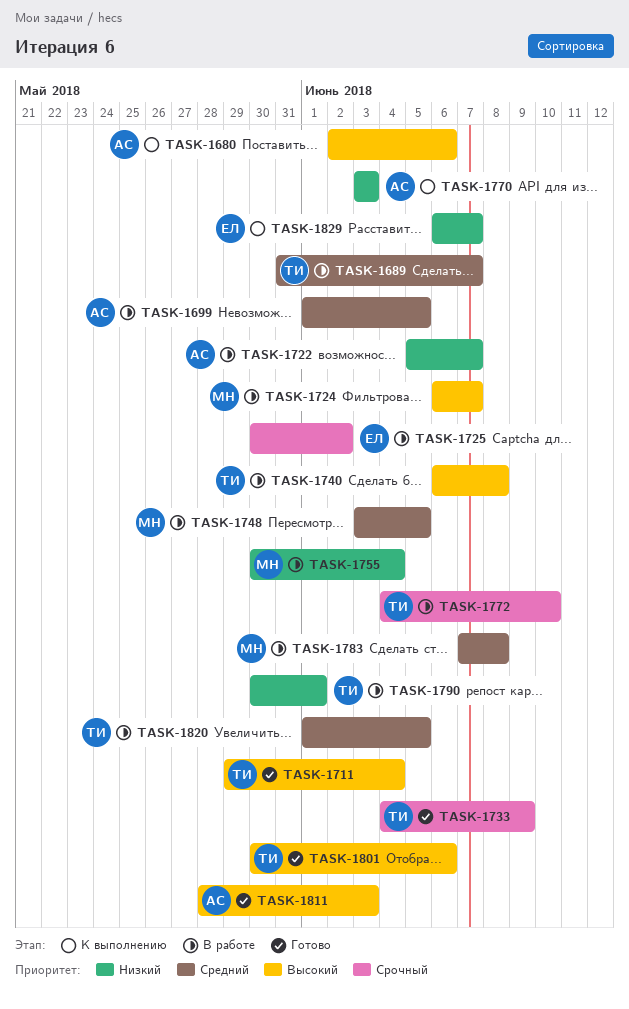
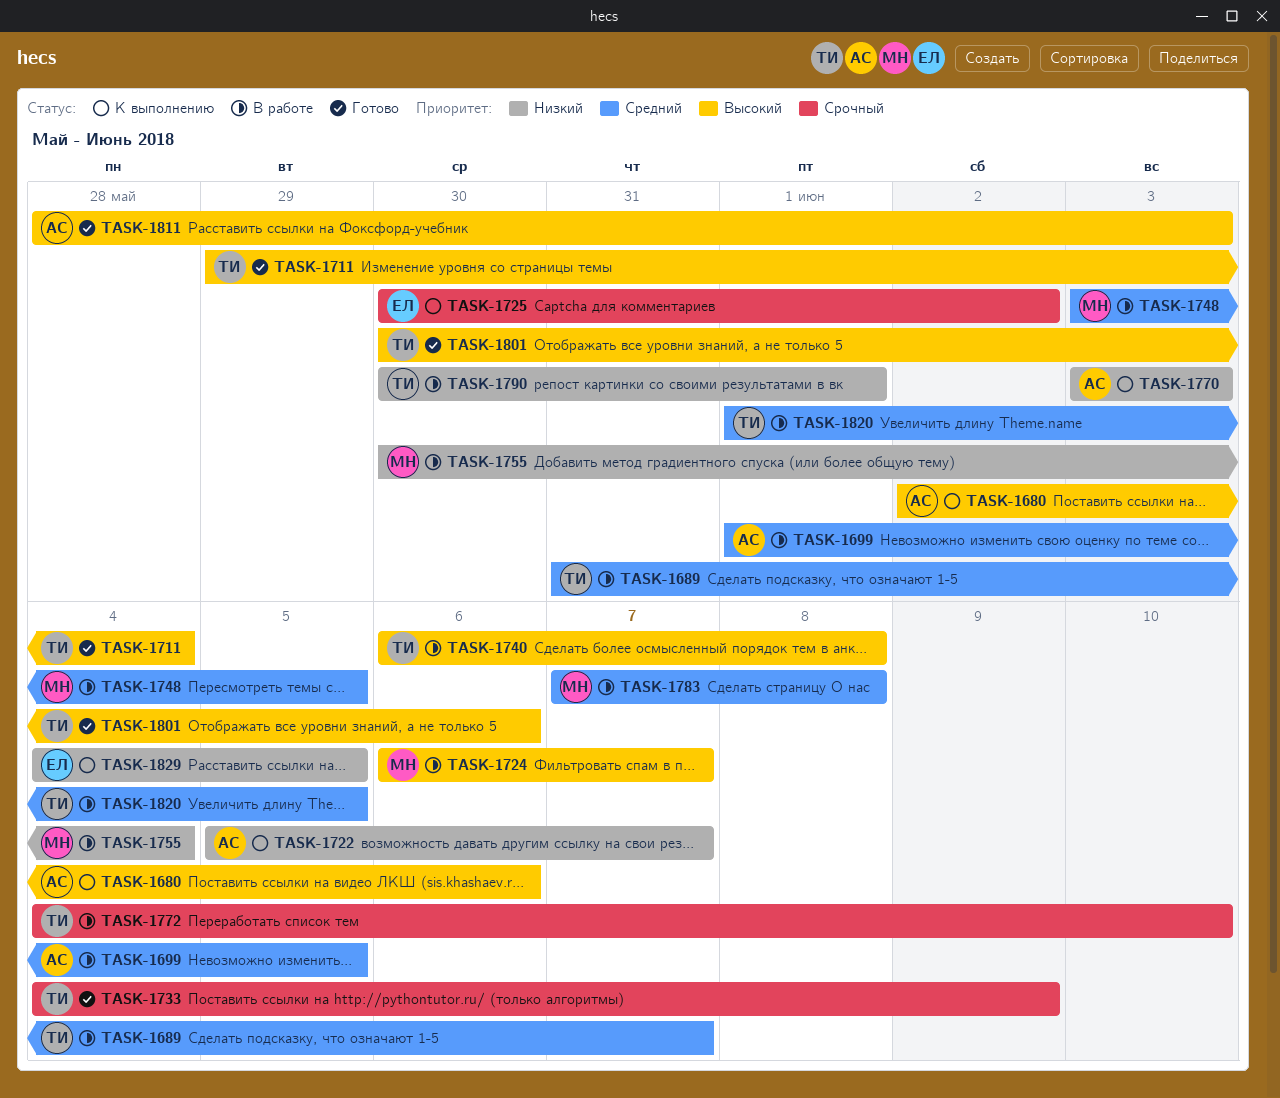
TASK-1722, status: В работе -> К выполнению
TASK-1725, status: В работе -> К выполнению
TASK-1829, start: Jun 6 -> Jun 4
TASK-1829, due: Jun 7 -> Jun 5

